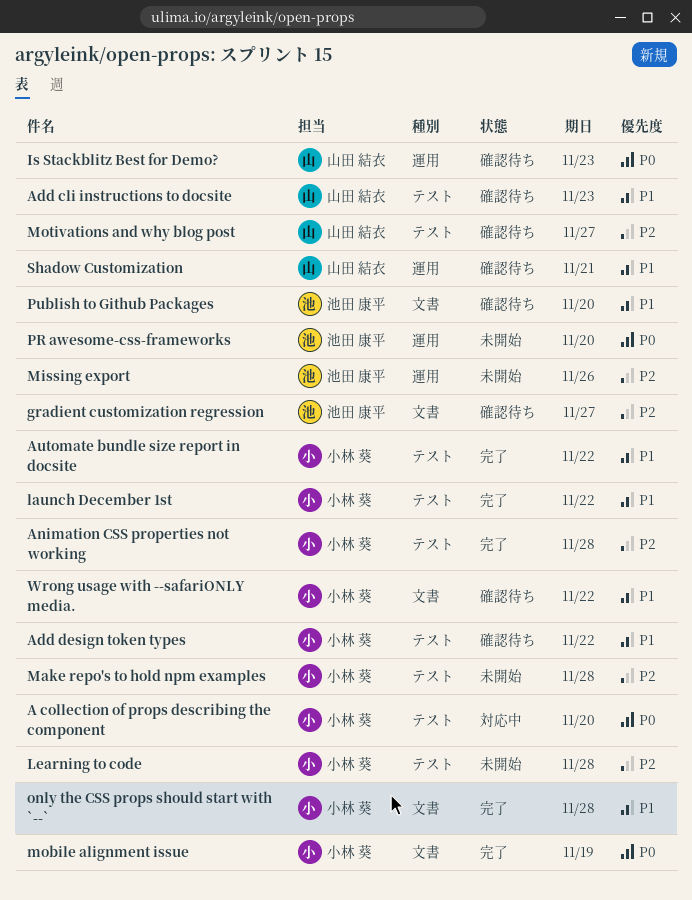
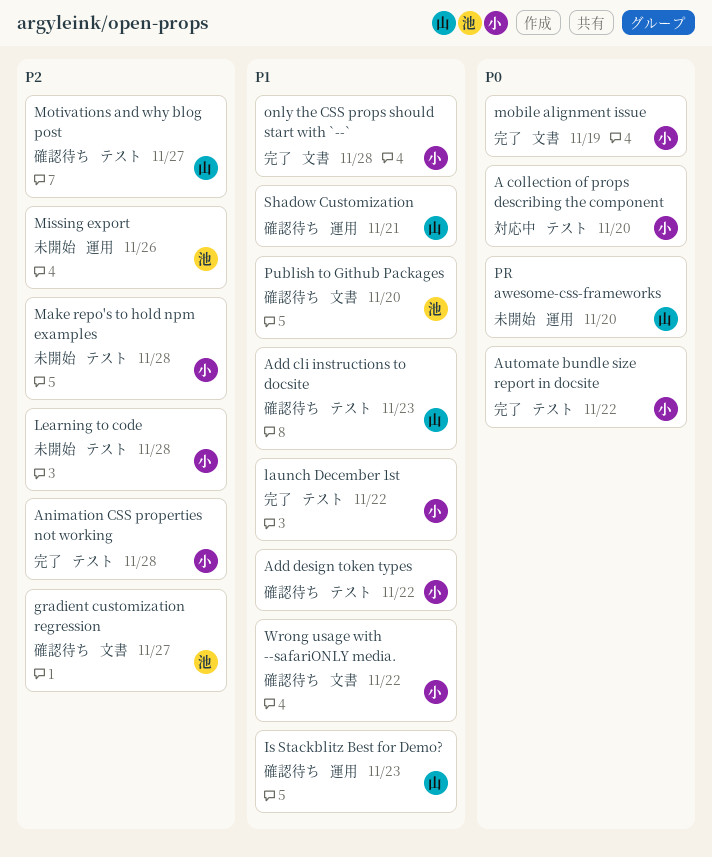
Automate bundle size report in docsite, priority: P1 -> P0
Is Stackblitz Best for Demo?, priority: P0 -> P1
PR awesome-css-frameworks, owner: 池田 康平 -> 山田 結衣

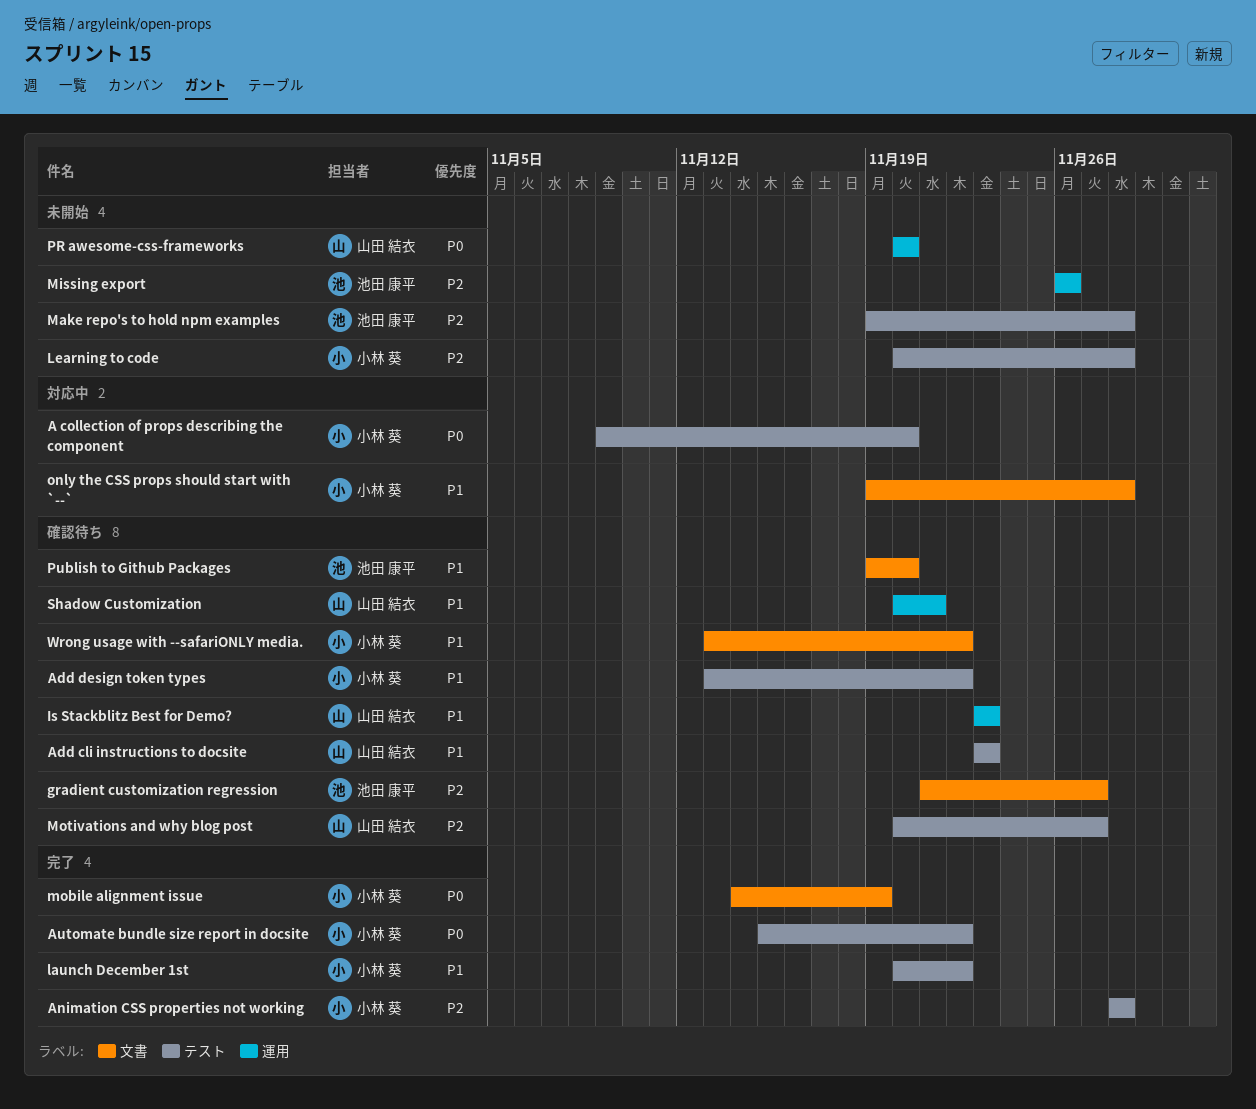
Make repo's to hold npm examples, owner: 小林 葵 -> 池田 康平
only the CSS props should start with `--`, status: 完了 -> 対応中

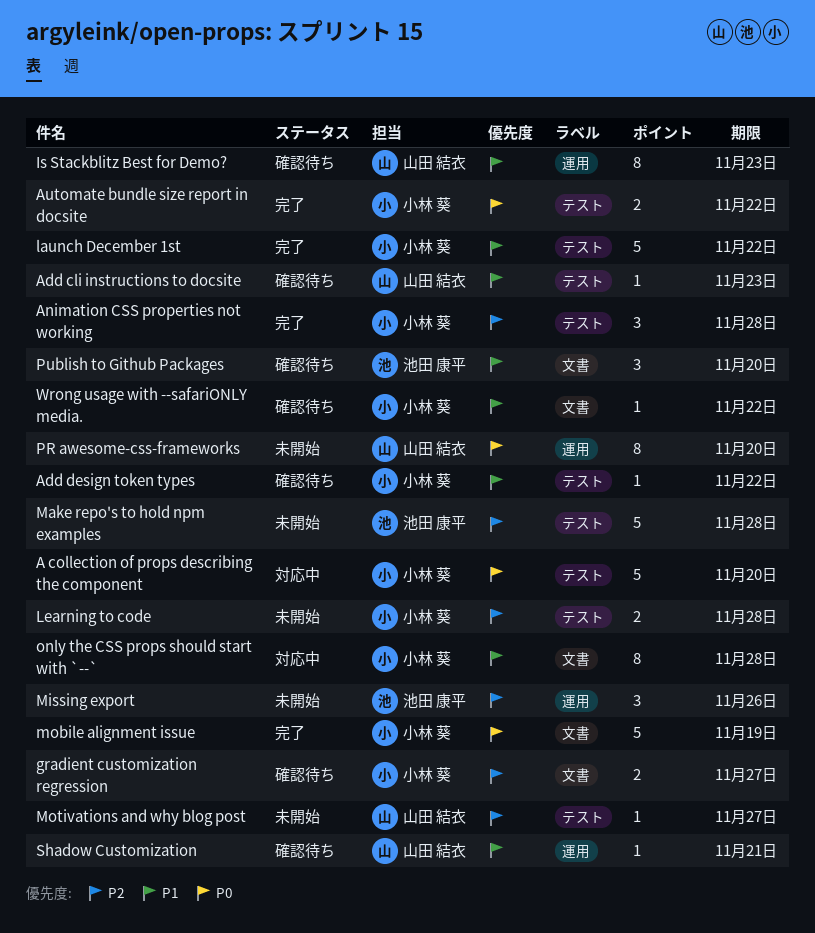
gradient customization regression, owner: 池田 康平 -> 小林 葵
Motivations and why blog post, status: 確認待ち -> 未開始

